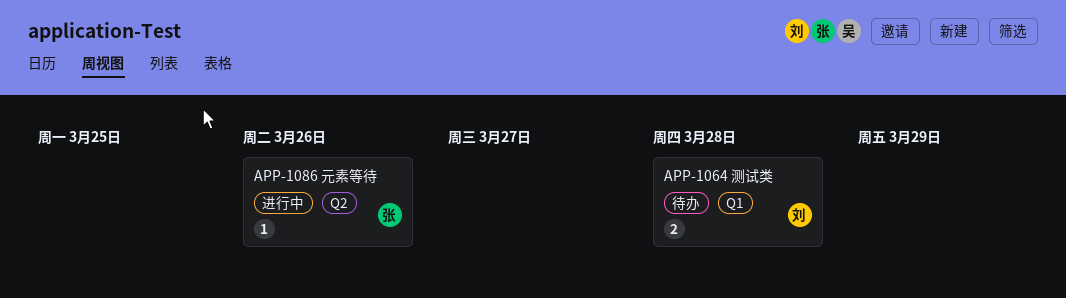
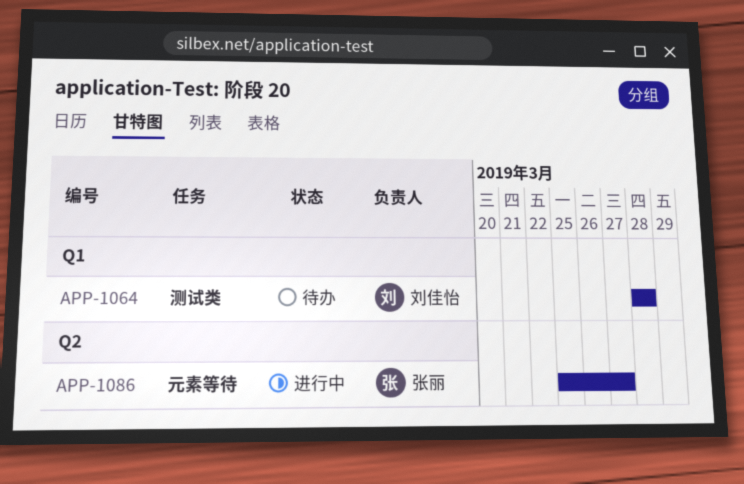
APP-1086, due: Mar 26 -> Mar 27

